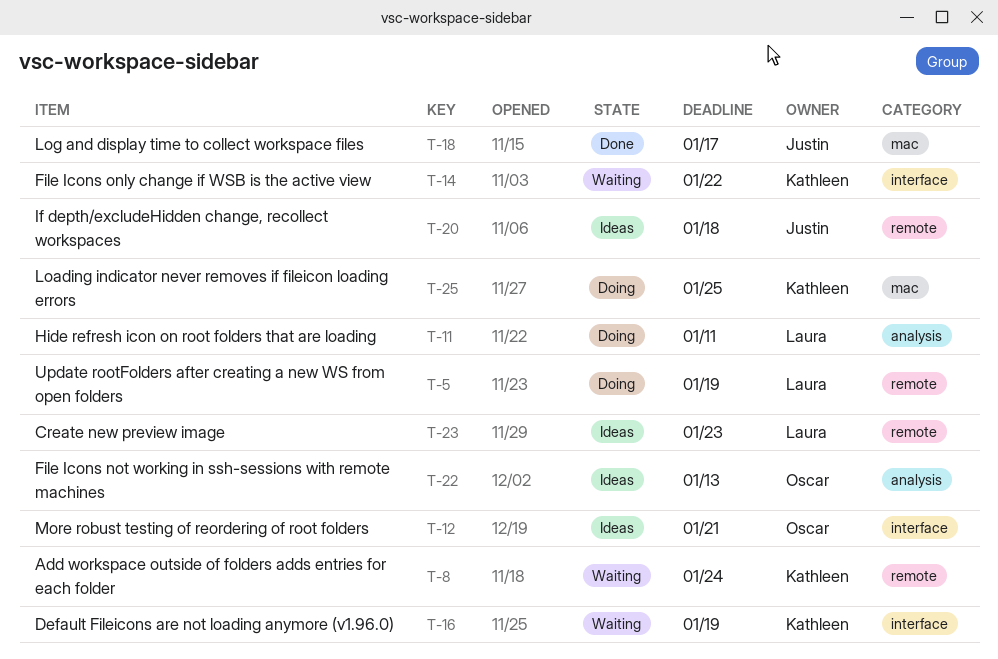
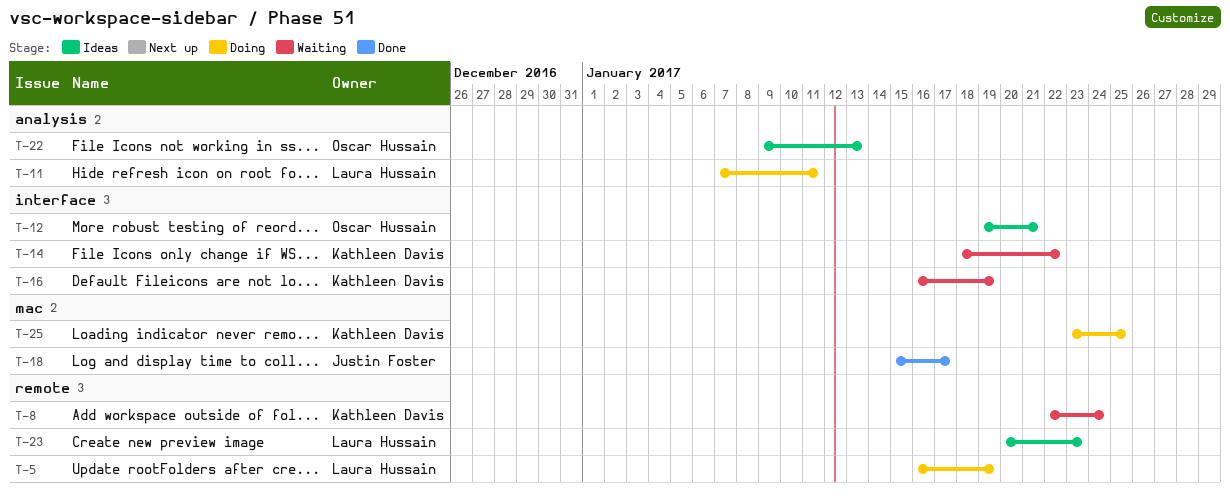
T-20: present -> none

